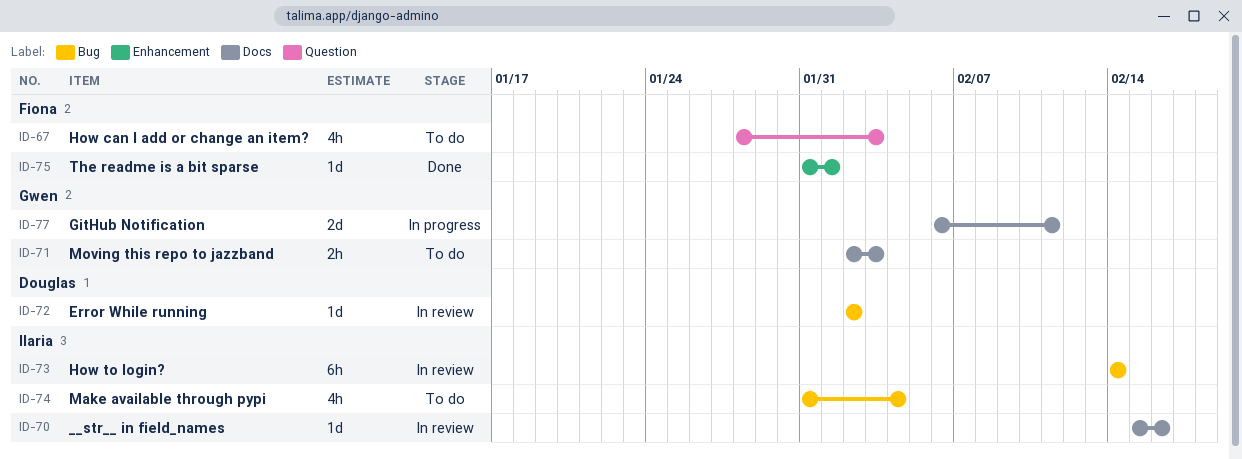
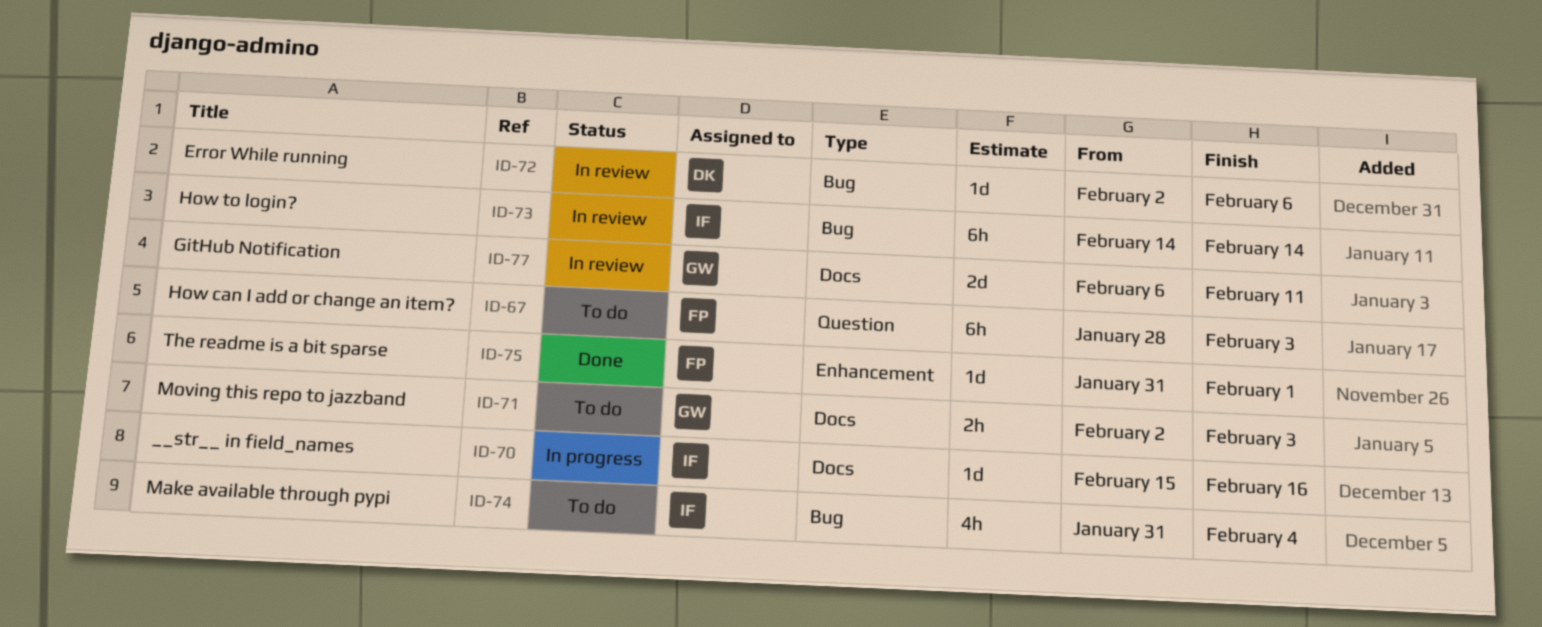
ID-67, estimate: 4h -> 6h
ID-70, status: In review -> In progress
ID-72, due: Feb 2 -> Feb 6
ID-77, status: In progress -> In review

